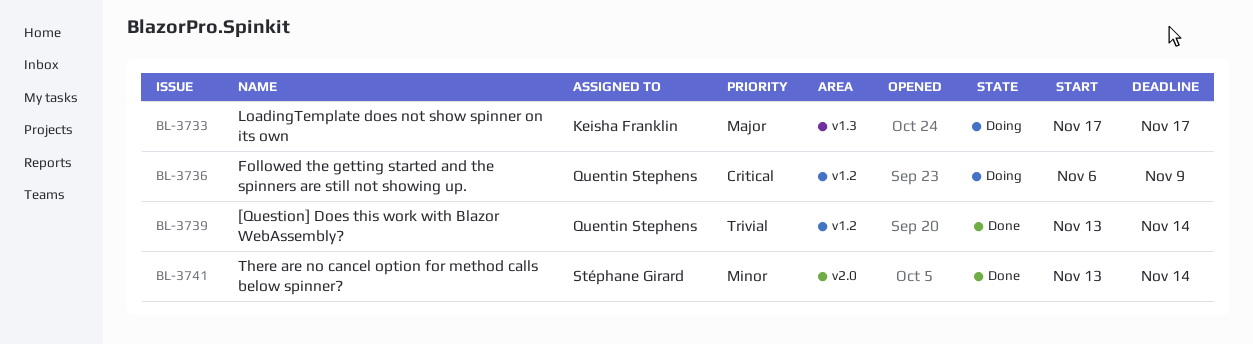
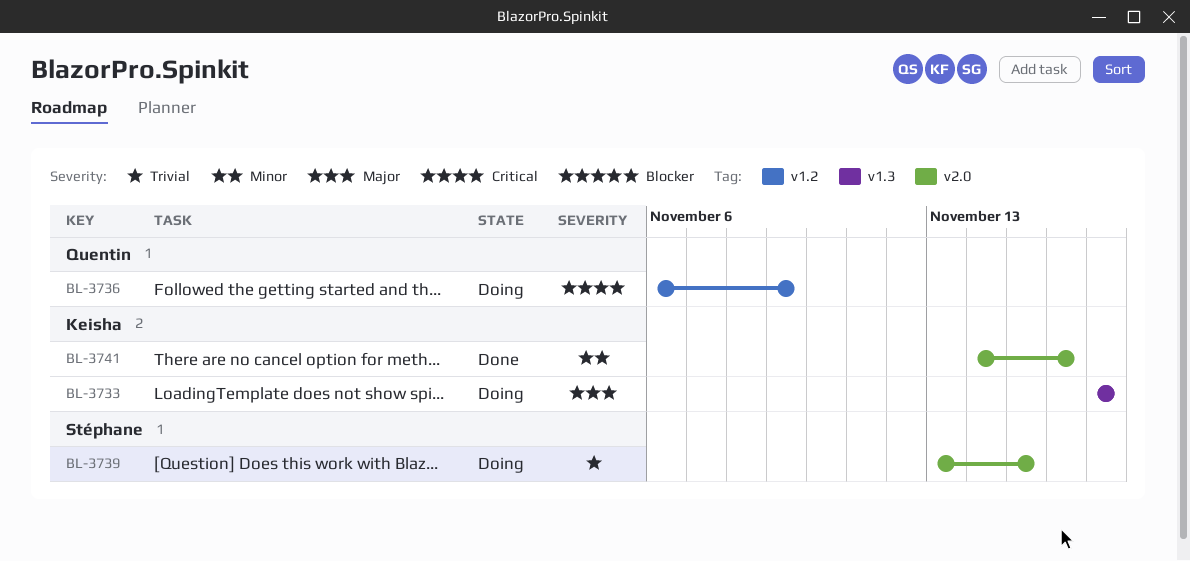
BL-3739, status: Done -> Doing
BL-3739, owner: Quentin Stephens -> Stéphane Girard
BL-3739, label: v1.2 -> v2.0
BL-3739, due: Nov 14 -> Nov 15
BL-3741, owner: Stéphane Girard -> Keisha Franklin
BL-3741, start: Nov 13 -> Nov 14
BL-3741, due: Nov 14 -> Nov 16

